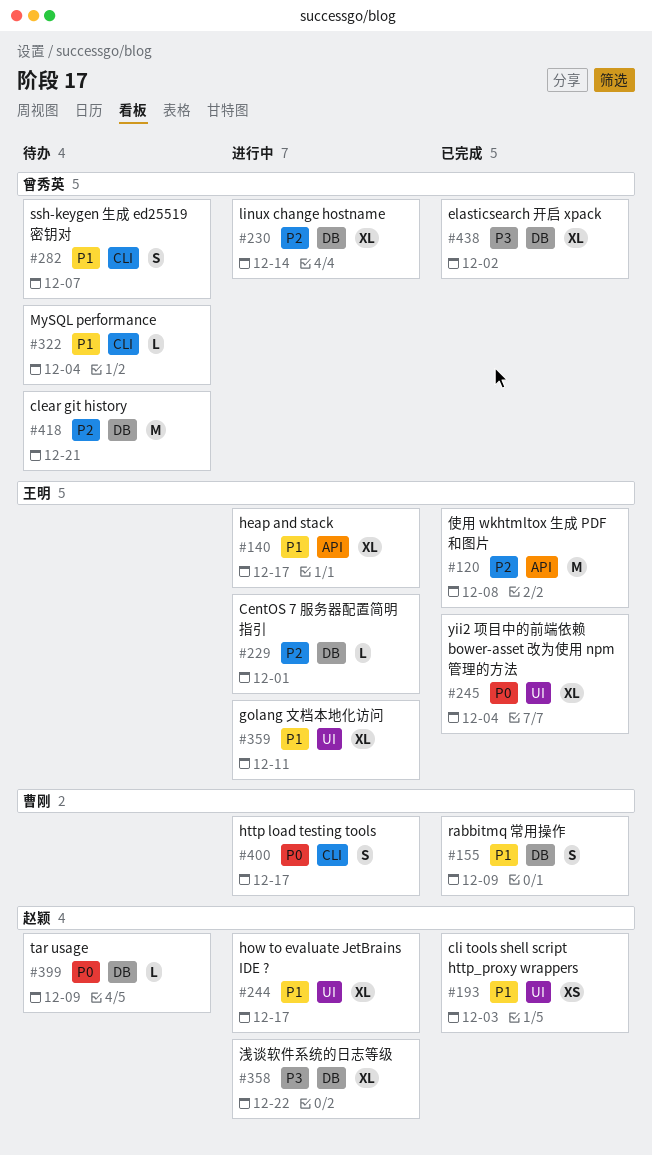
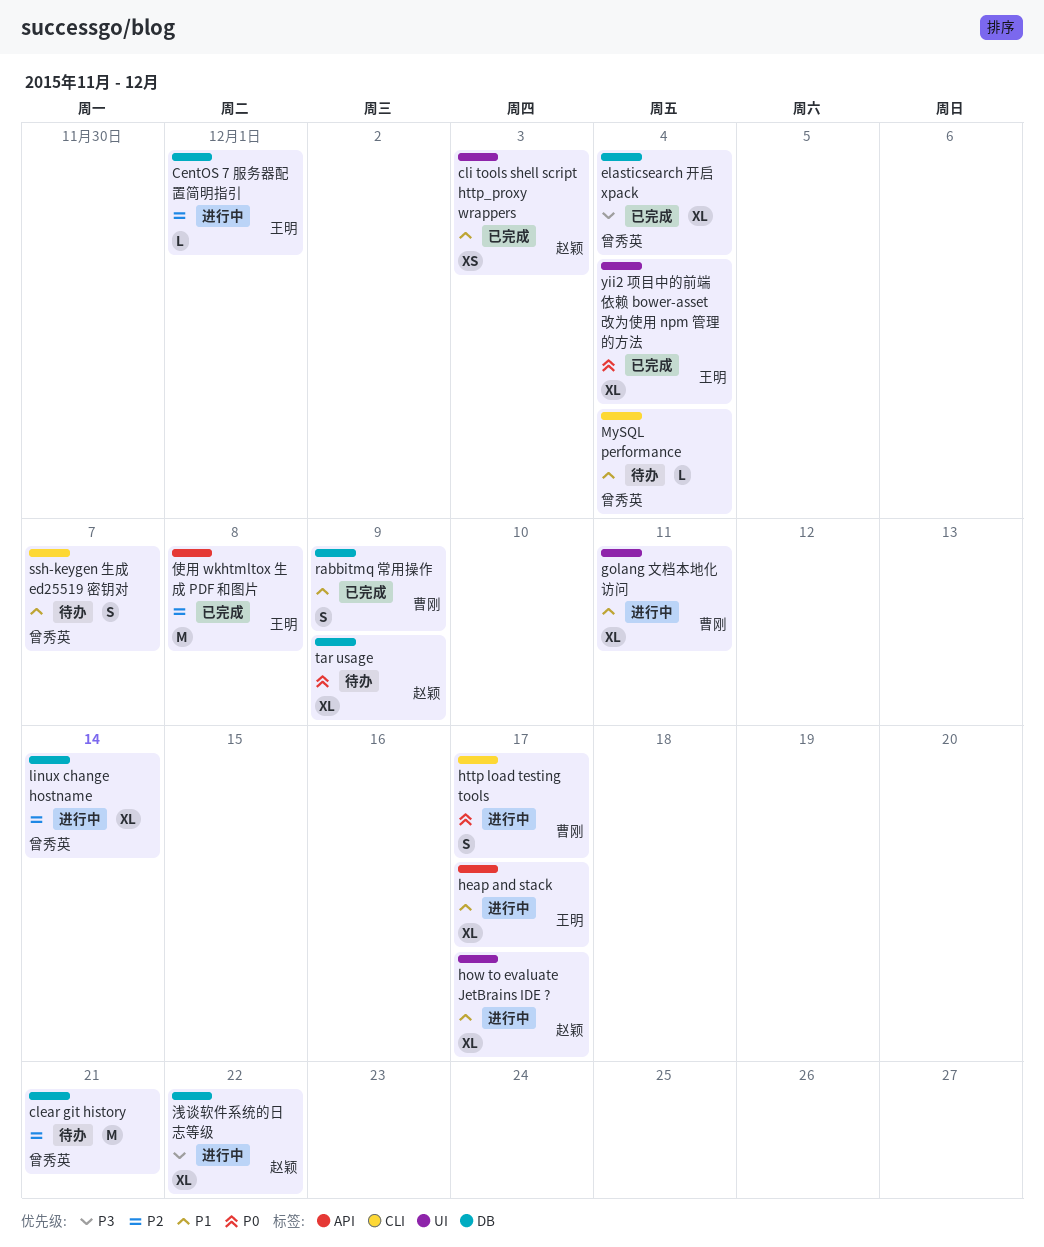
elasticsearch 开启 xpack, due: Dec 2 -> Dec 4
golang 文档本地化访问, owner: 王明 -> 曹刚
tar usage, estimate: L -> XL

